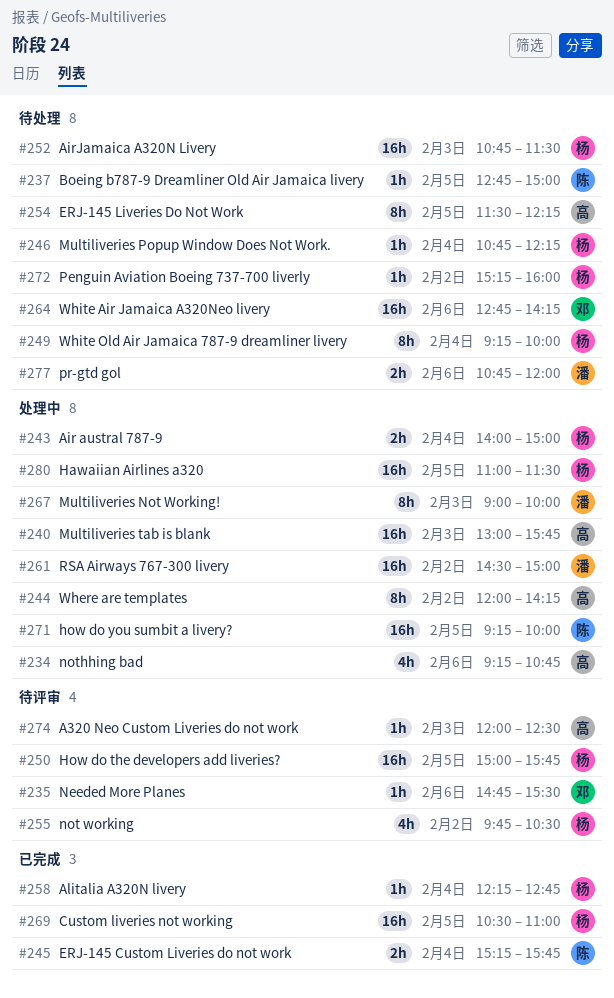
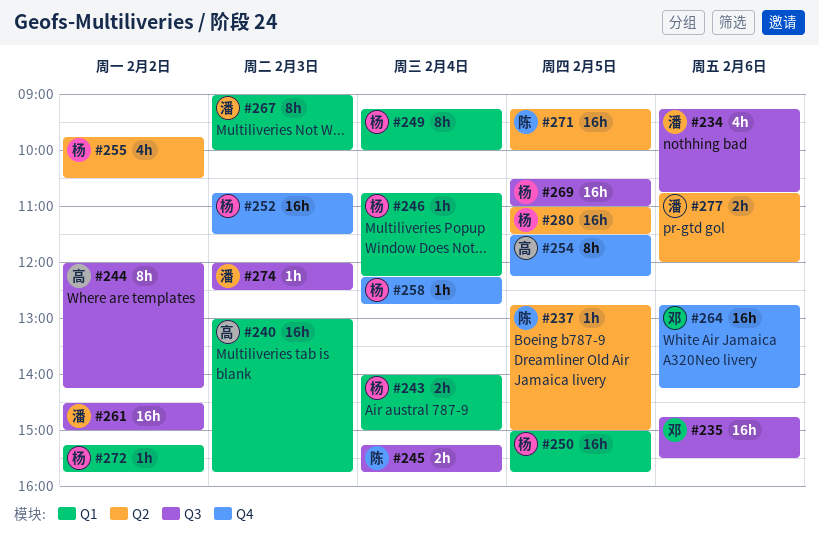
#234, owner: 高 -> 潘
#235, estimate: 1h -> 16h
#272, ends: 16:00 -> 15:45
#274, owner: 高 -> 潘

